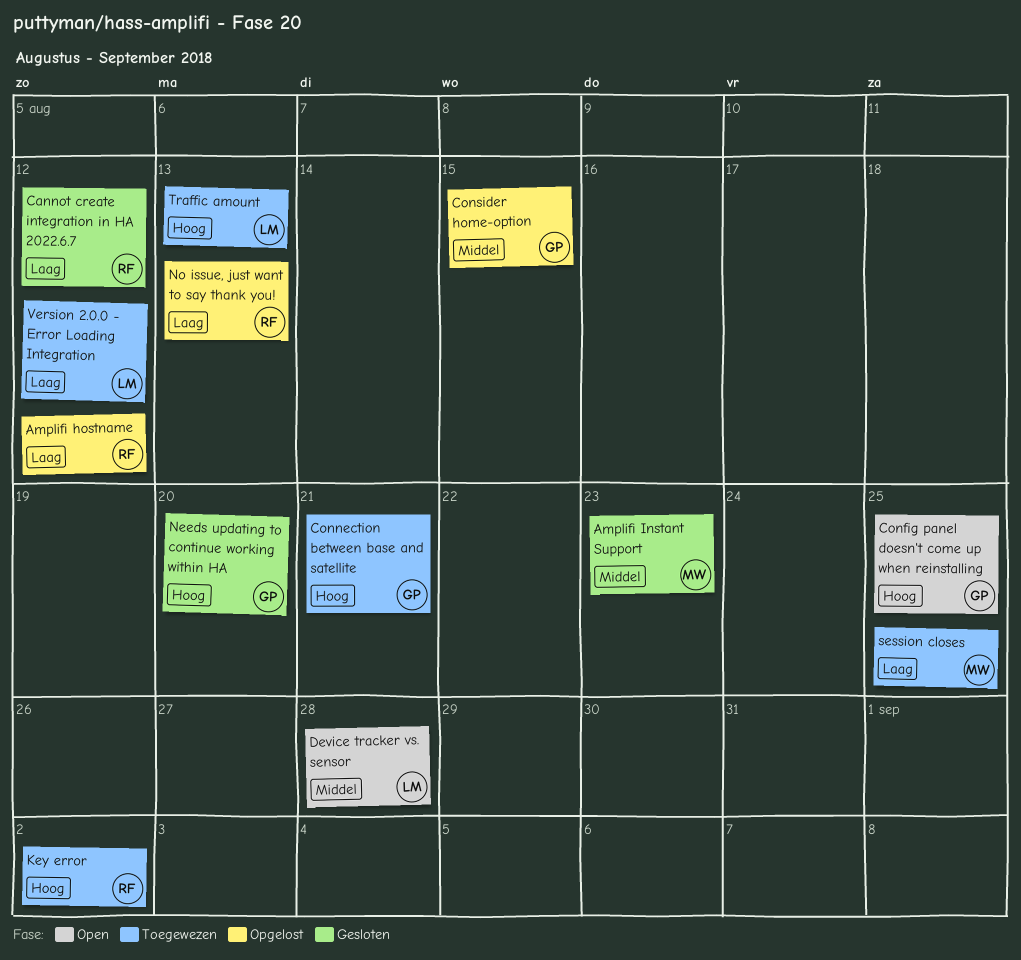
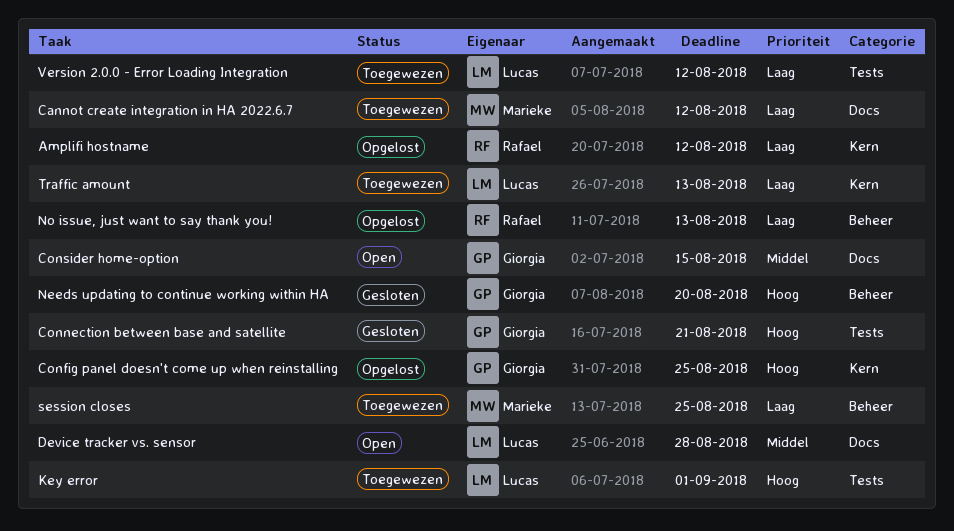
Amplifi Instant Support: present -> none
Cannot create integration in HA 2022.6.7, status: Gesloten -> Toegewezen
Cannot create integration in HA 2022.6.7, owner: Rafael -> Marieke
Config panel doesn't come up when reinstalling, status: Open -> Opgelost
Connection between base and satellite, status: Toegewezen -> Gesloten
Consider home-option, status: Opgelost -> Open
Key error, owner: Rafael -> Lucas
Key error, due: Sep 2 -> Sep 1
Traffic amount, priority: Hoog -> Laag

